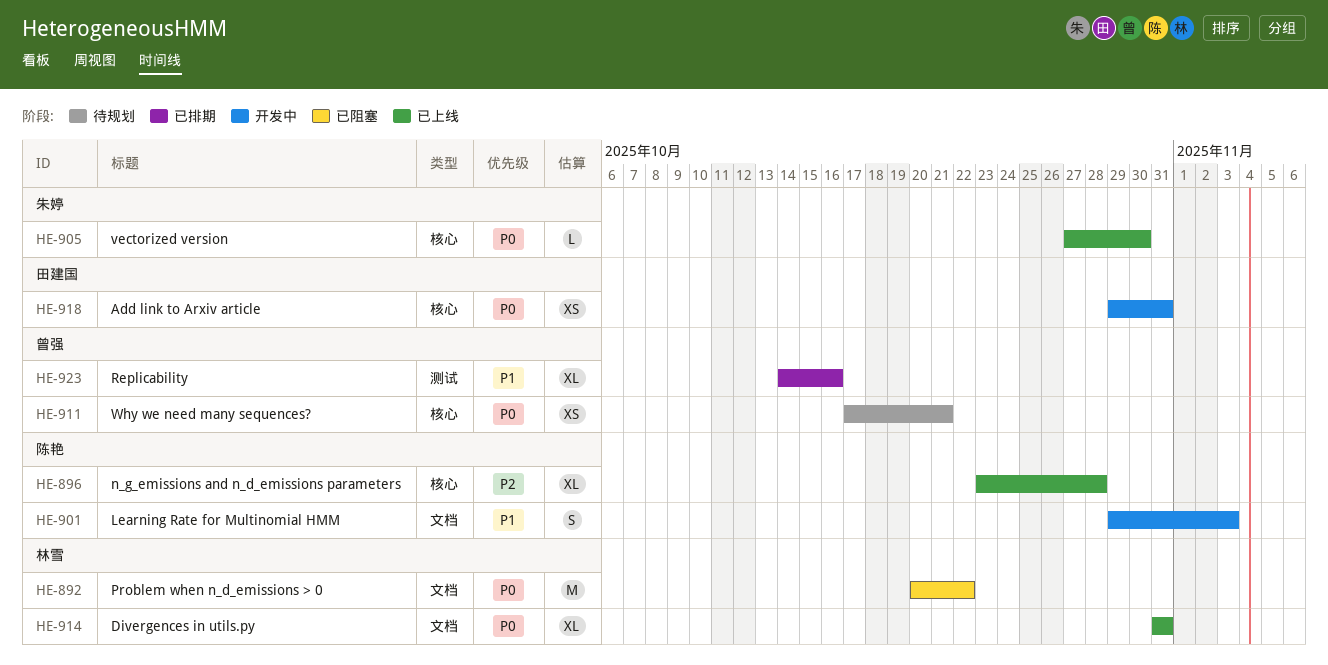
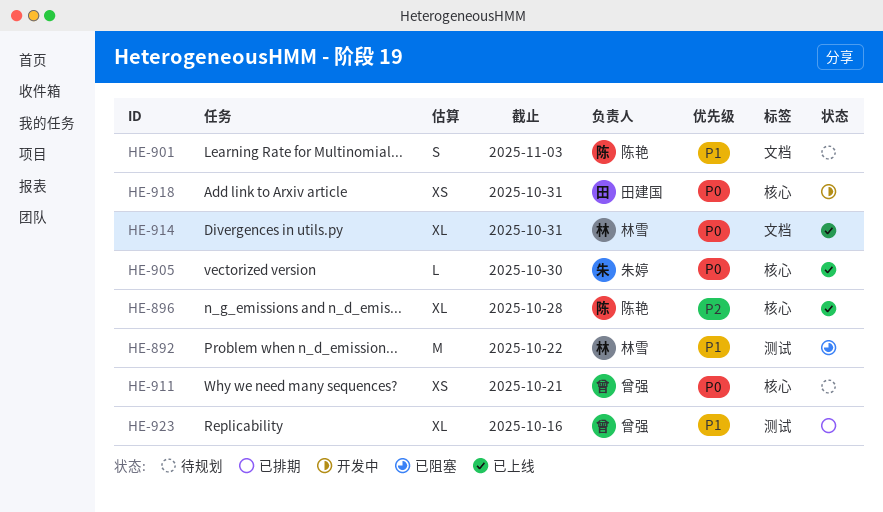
HE-892, priority: P0 -> P1
HE-892, label: 文档 -> 测试
HE-901, status: 开发中 -> 待规划

